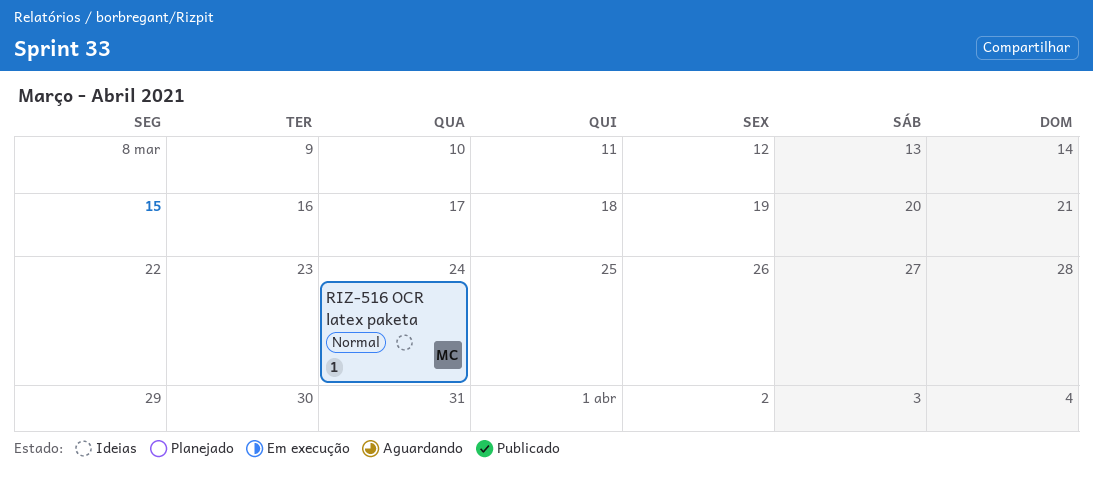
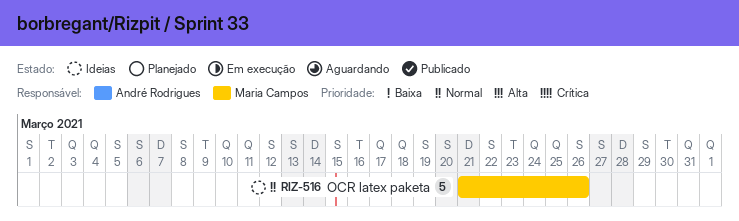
RIZ-516, estimate: 1 -> 5
RIZ-516, due: Mar 24 -> Mar 26

